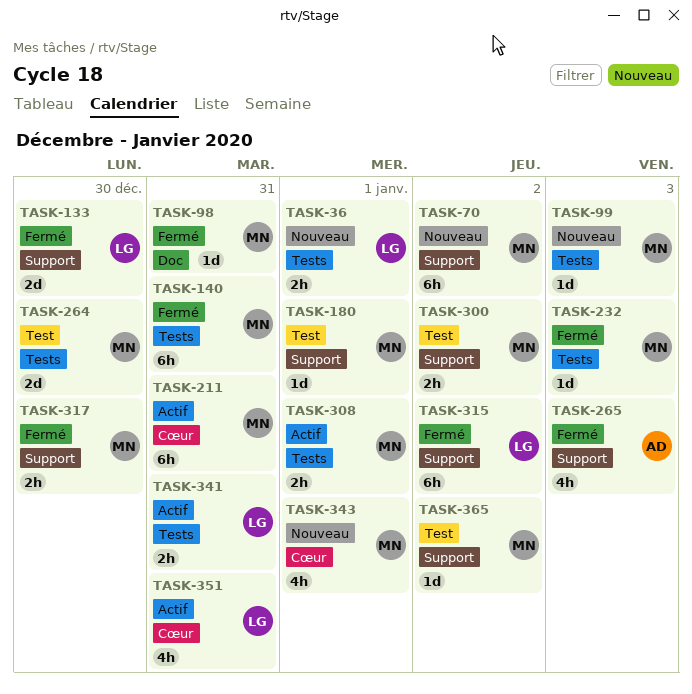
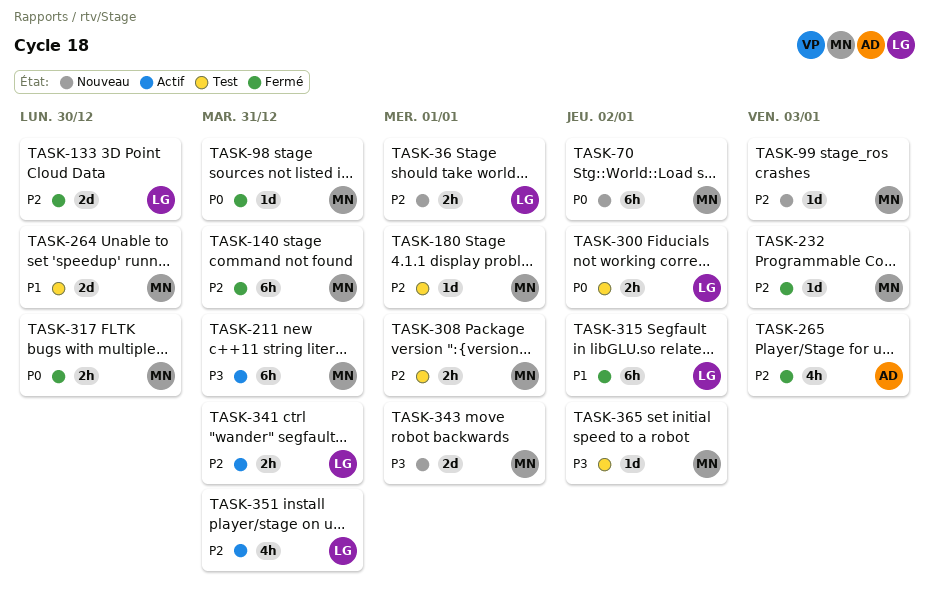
TASK-300, owner: MN -> LG
TASK-308, status: Actif -> Test
TASK-343, estimate: 4h -> 2d

